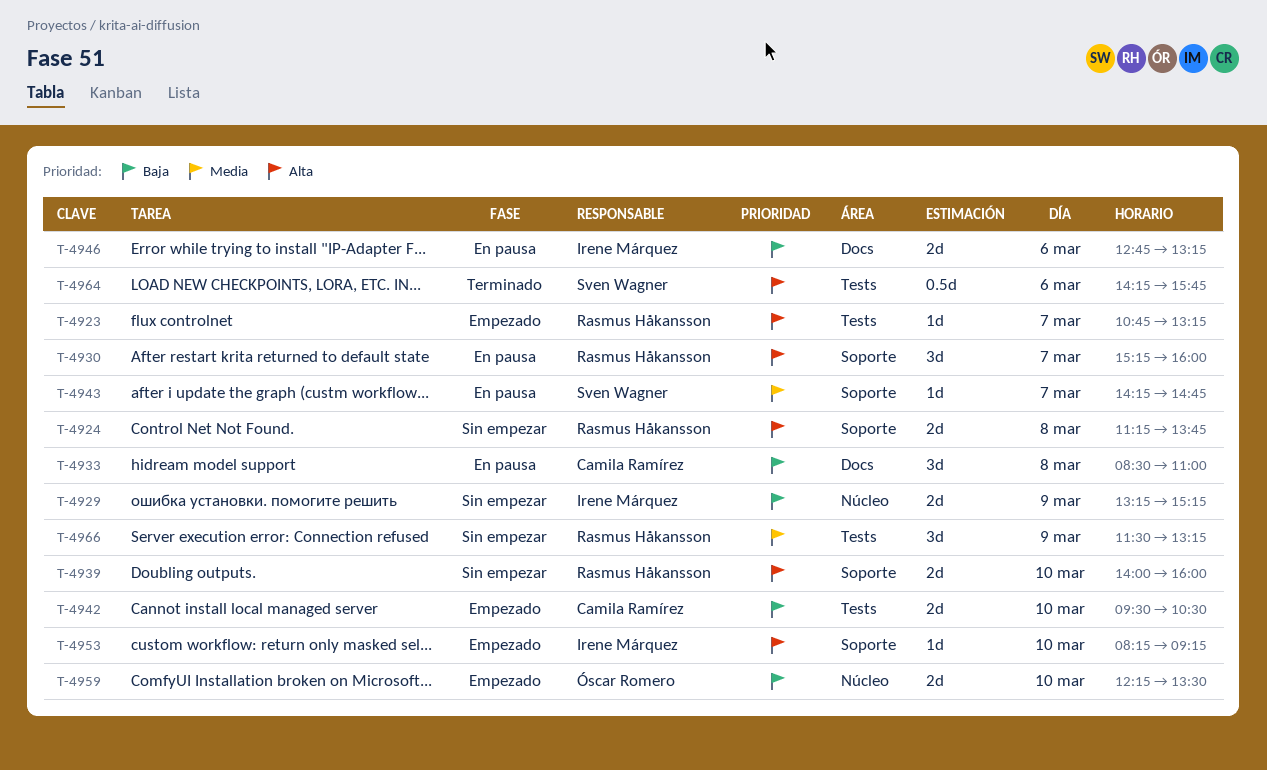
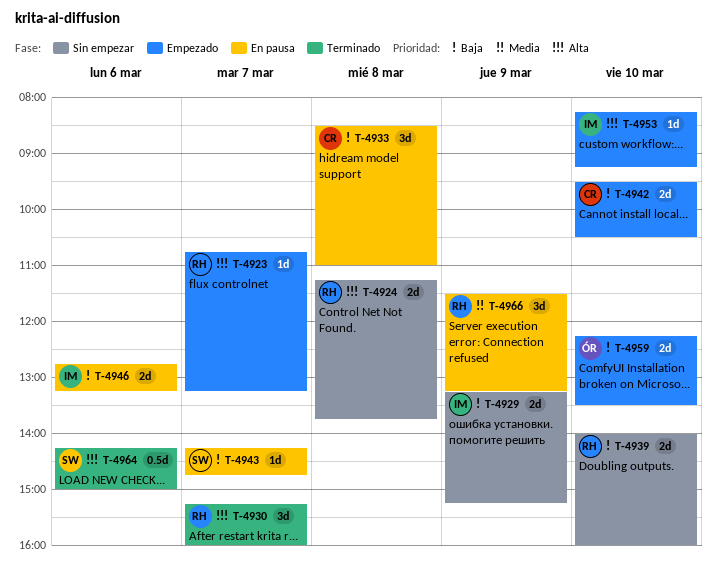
T-4930, status: En pausa -> Terminado
T-4939, priority: Alta -> Baja
T-4943, priority: Media -> Baja
T-4964, ends: 15:45 -> 15:00
T-4966, status: Sin empezar -> En pausa

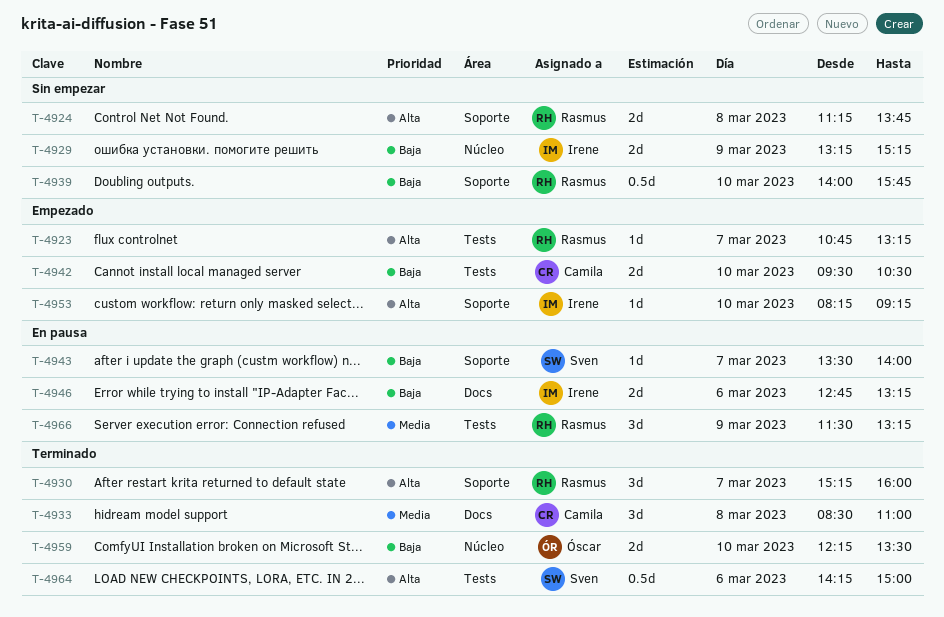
T-4933, status: En pausa -> Terminado
T-4933, priority: Baja -> Media
T-4939, estimate: 2d -> 0.5d
T-4939, ends: 16:00 -> 15:45
T-4943, begins: 14:15 -> 13:30
T-4943, ends: 14:45 -> 14:00
T-4959, status: Empezado -> Terminado

